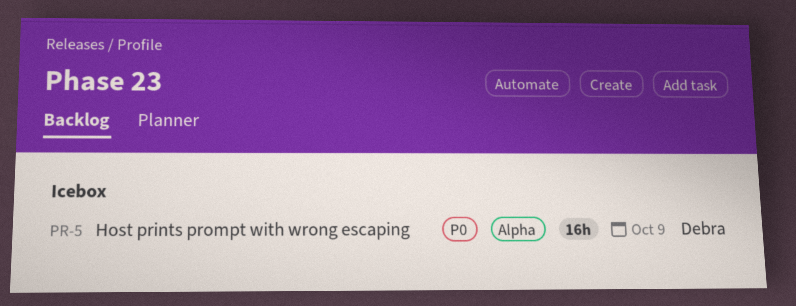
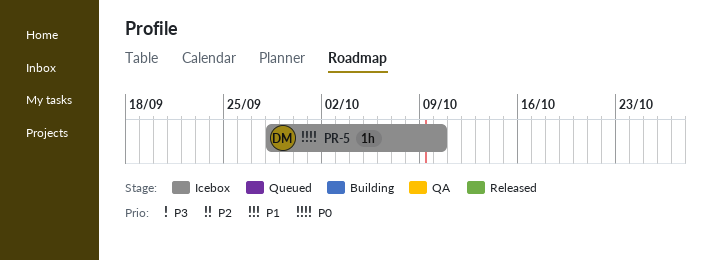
PR-5, estimate: 16h -> 1h
PR-5, due: Oct 9 -> Oct 10

